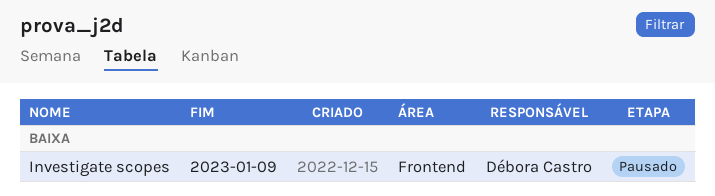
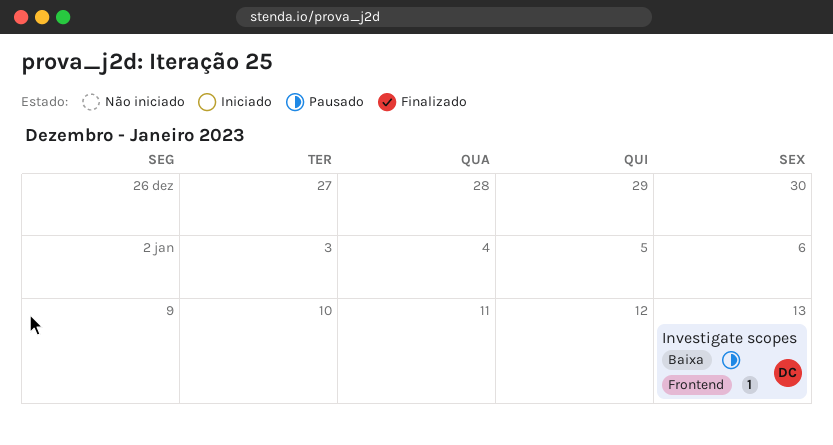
Investigate scopes, due: Jan 9 -> Jan 13

